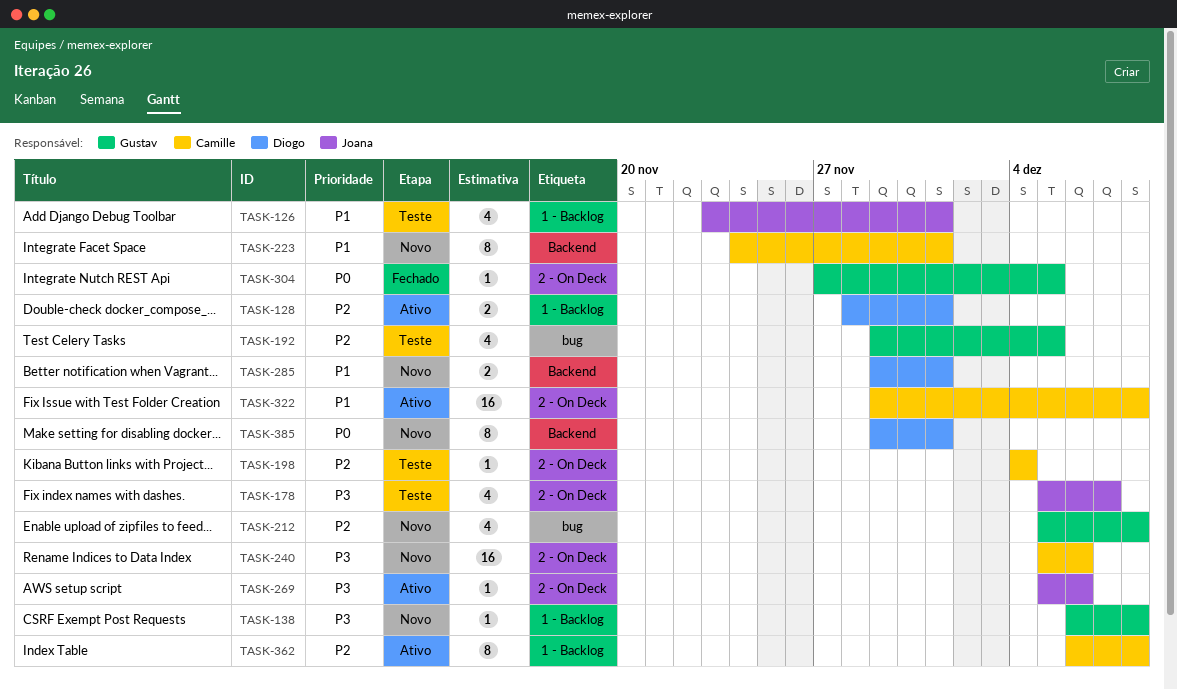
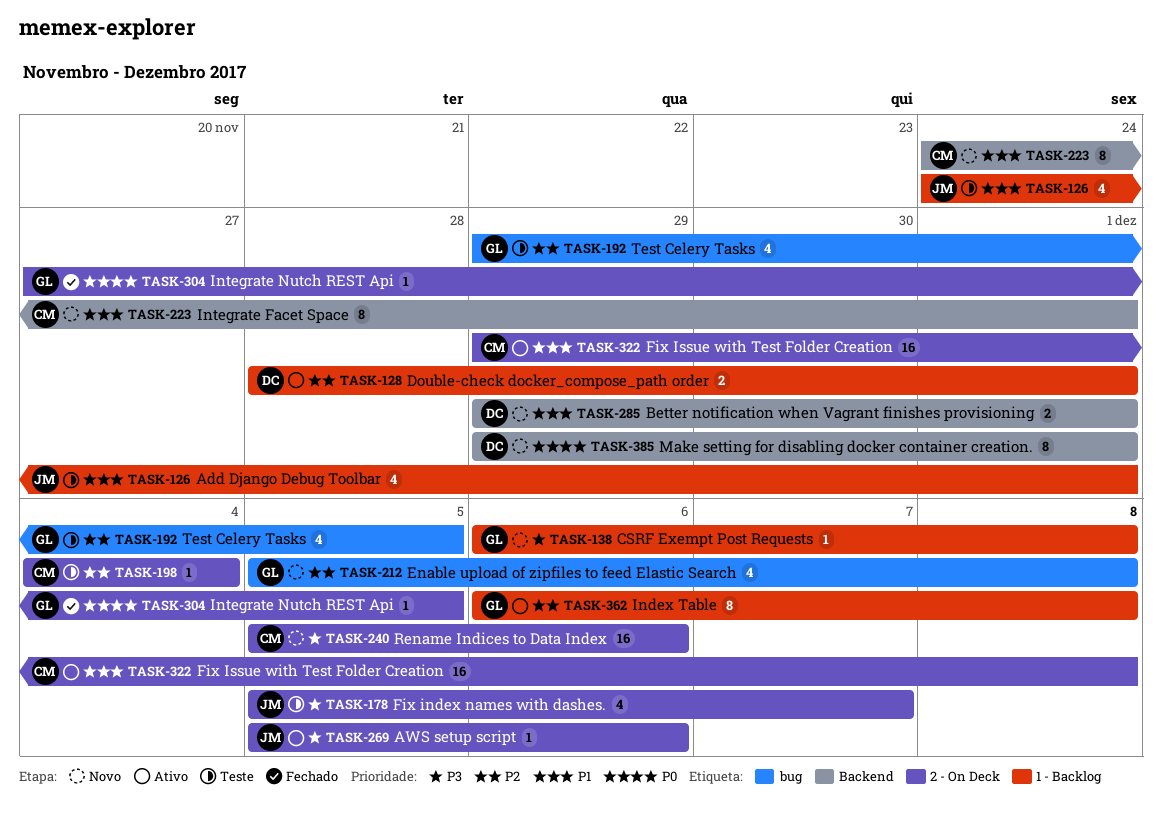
TASK-126, start: Nov 23 -> Nov 24
TASK-362, owner: Camille -> Gustav

